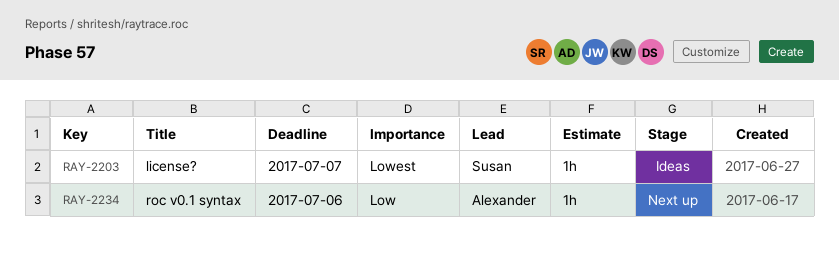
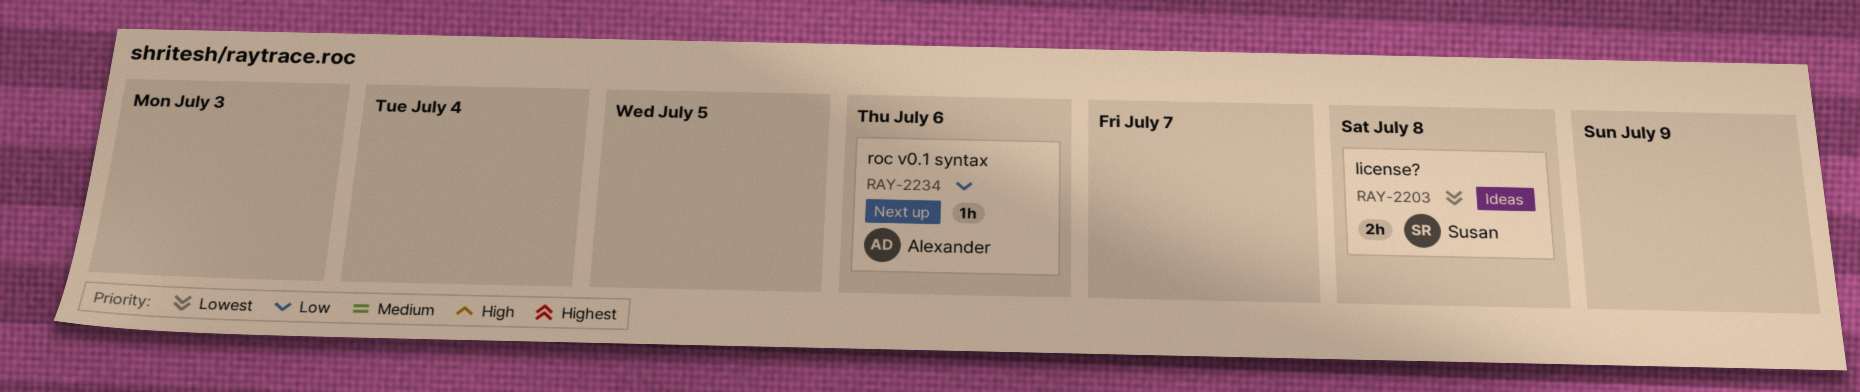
RAY-2203, estimate: 1h -> 2h
RAY-2203, due: Jul 7 -> Jul 8

